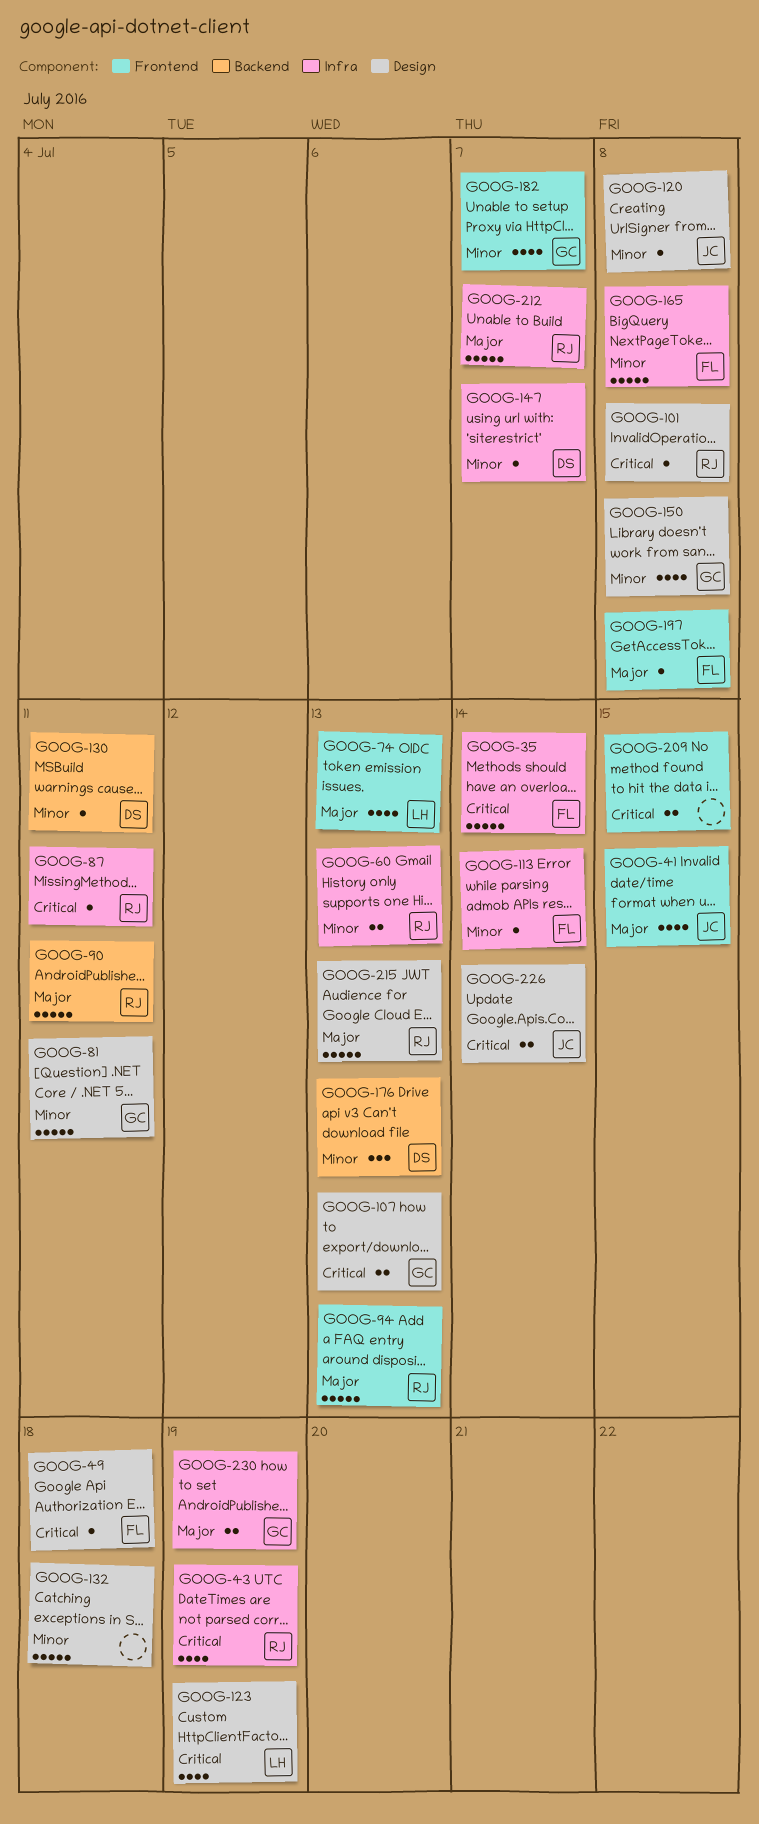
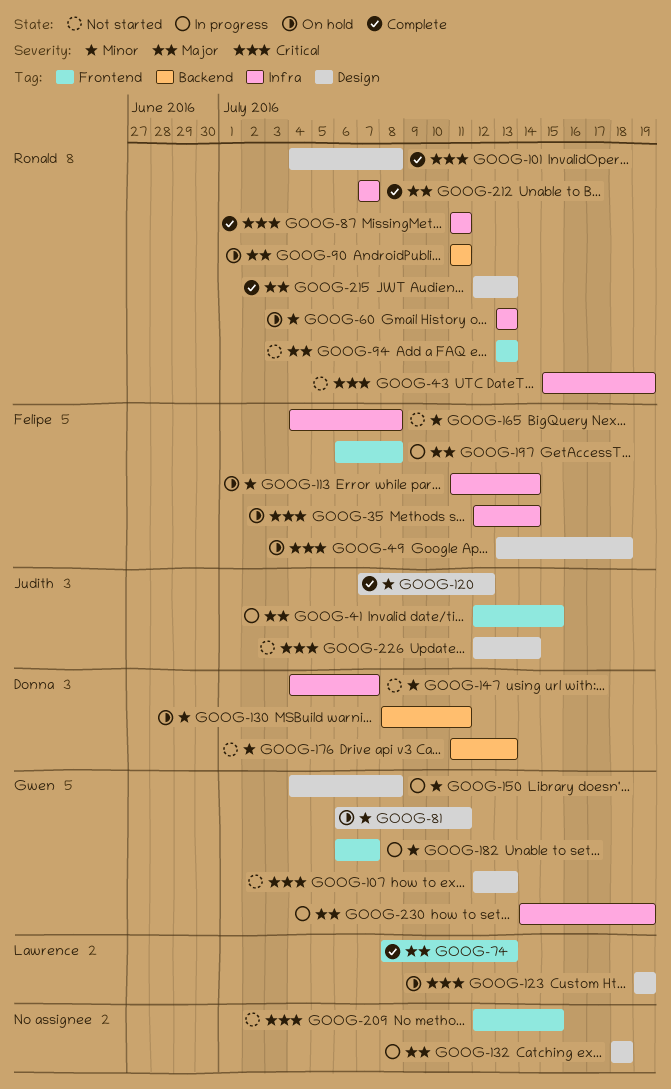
GOOG-120, due: Jul 8 -> Jul 12
GOOG-132, priority: Minor -> Major

